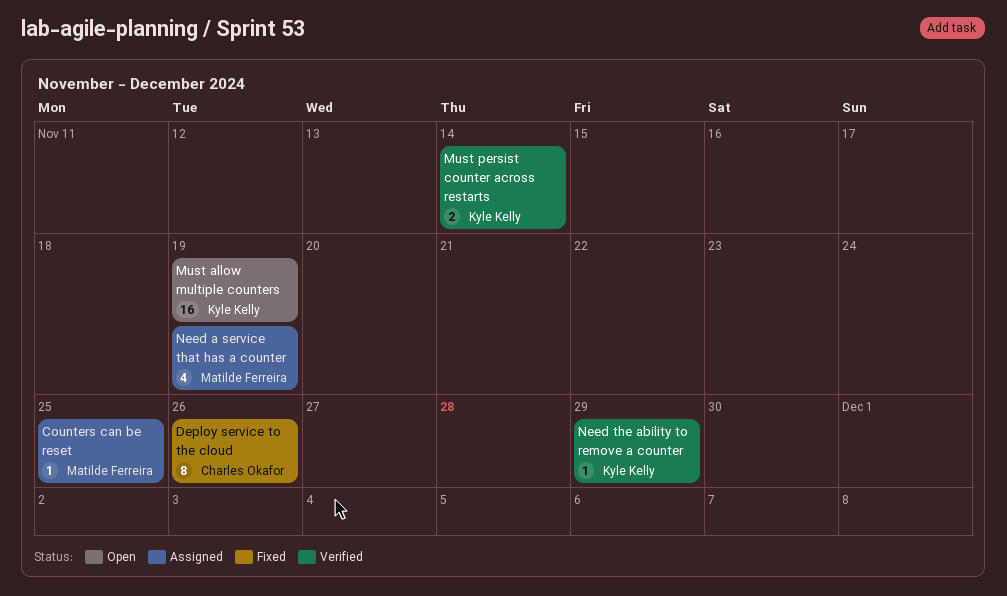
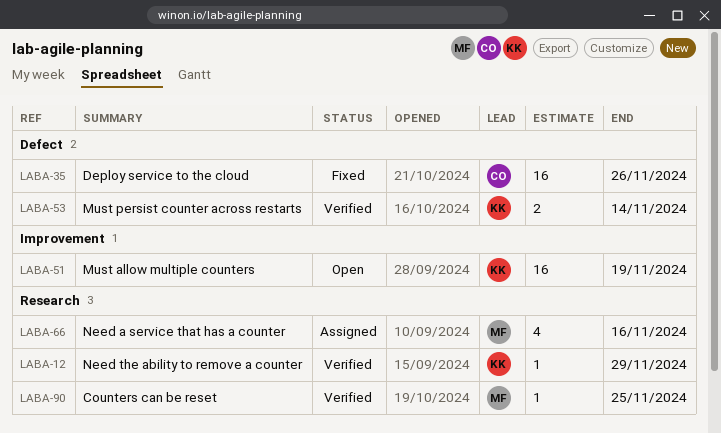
Counters can be reset, status: Assigned -> Verified
Deploy service to the cloud, estimate: 8 -> 16
Need a service that has a counter, due: Nov 19 -> Nov 16

